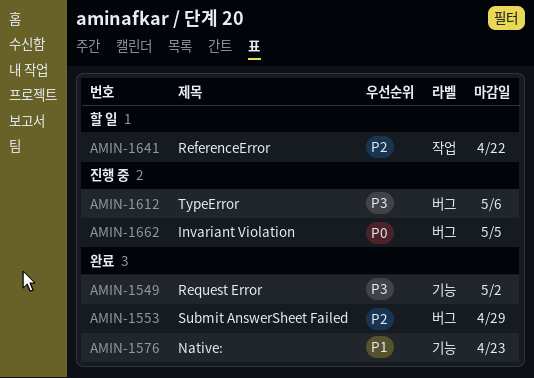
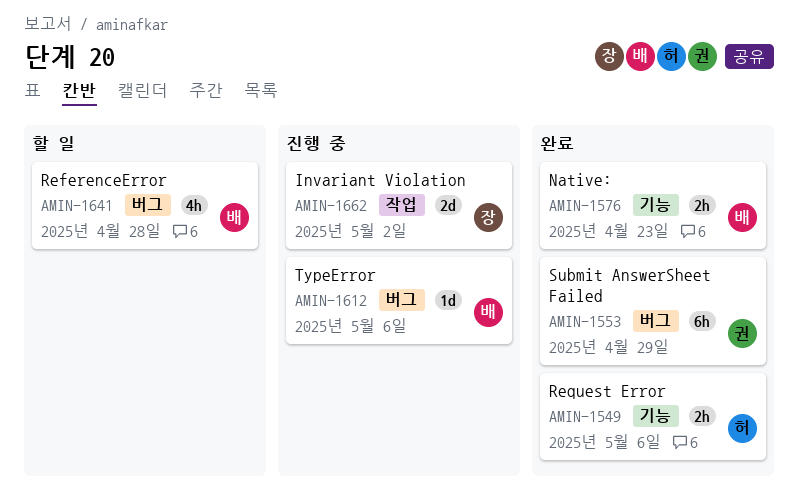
AMIN-1549, due: May 2 -> May 6
AMIN-1641, label: 작업 -> 버그
AMIN-1641, due: Apr 22 -> Apr 28
AMIN-1662, label: 버그 -> 작업
AMIN-1662, due: May 5 -> May 2

